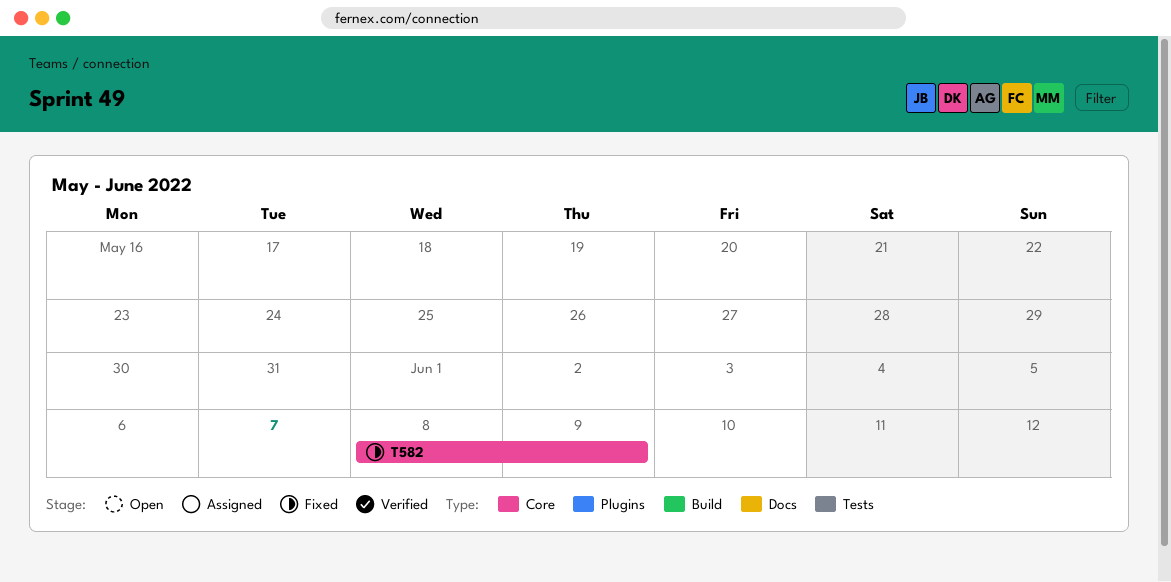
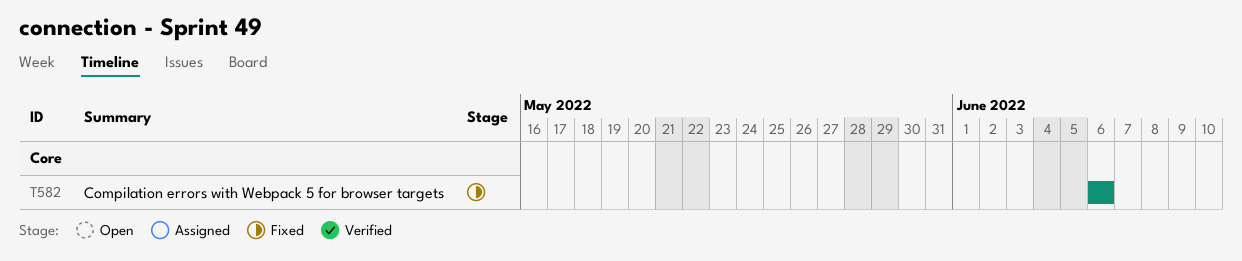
T582, start: Jun 8 -> Jun 6
T582, due: Jun 9 -> Jun 6

